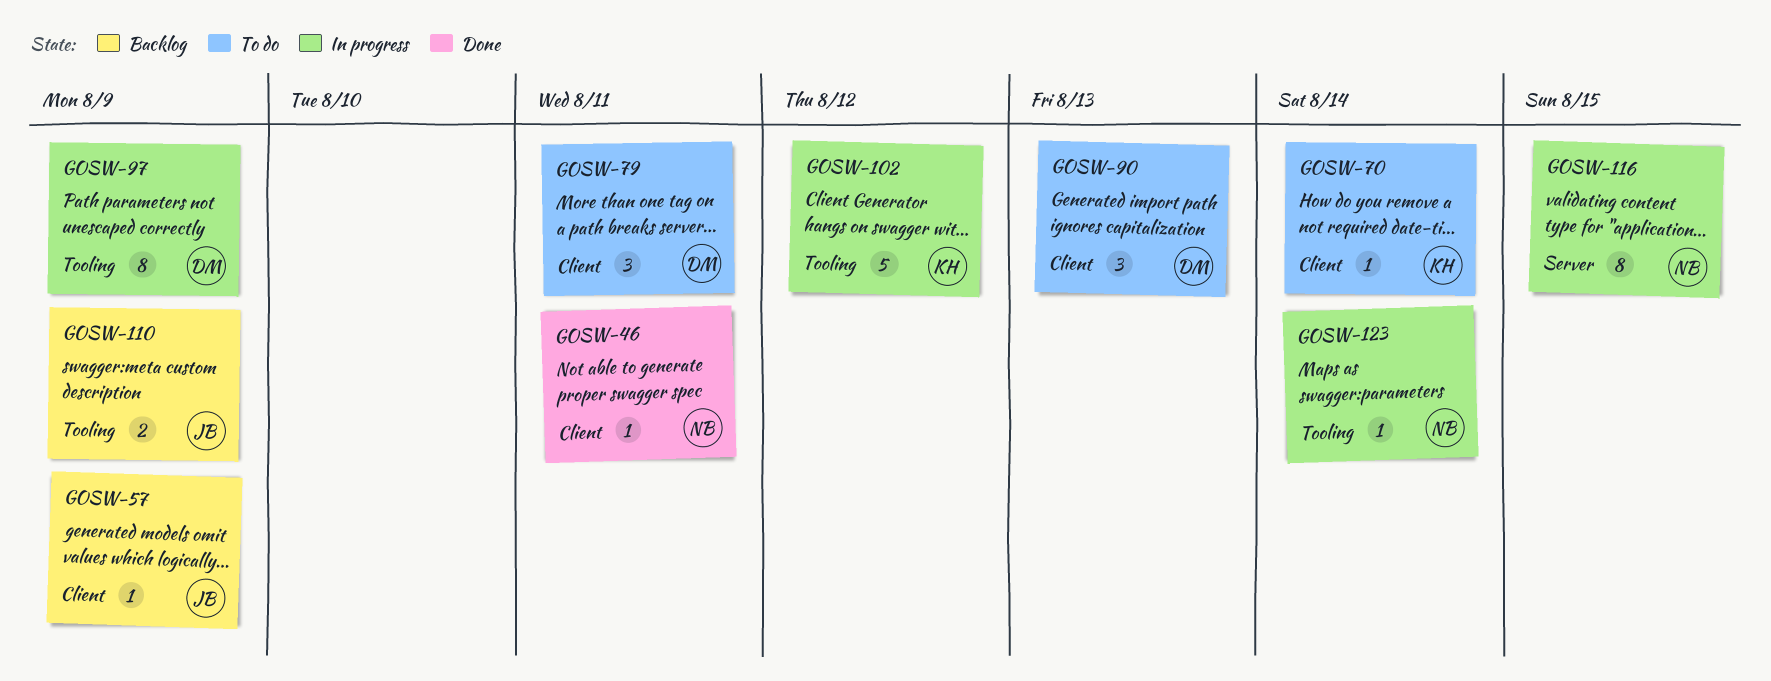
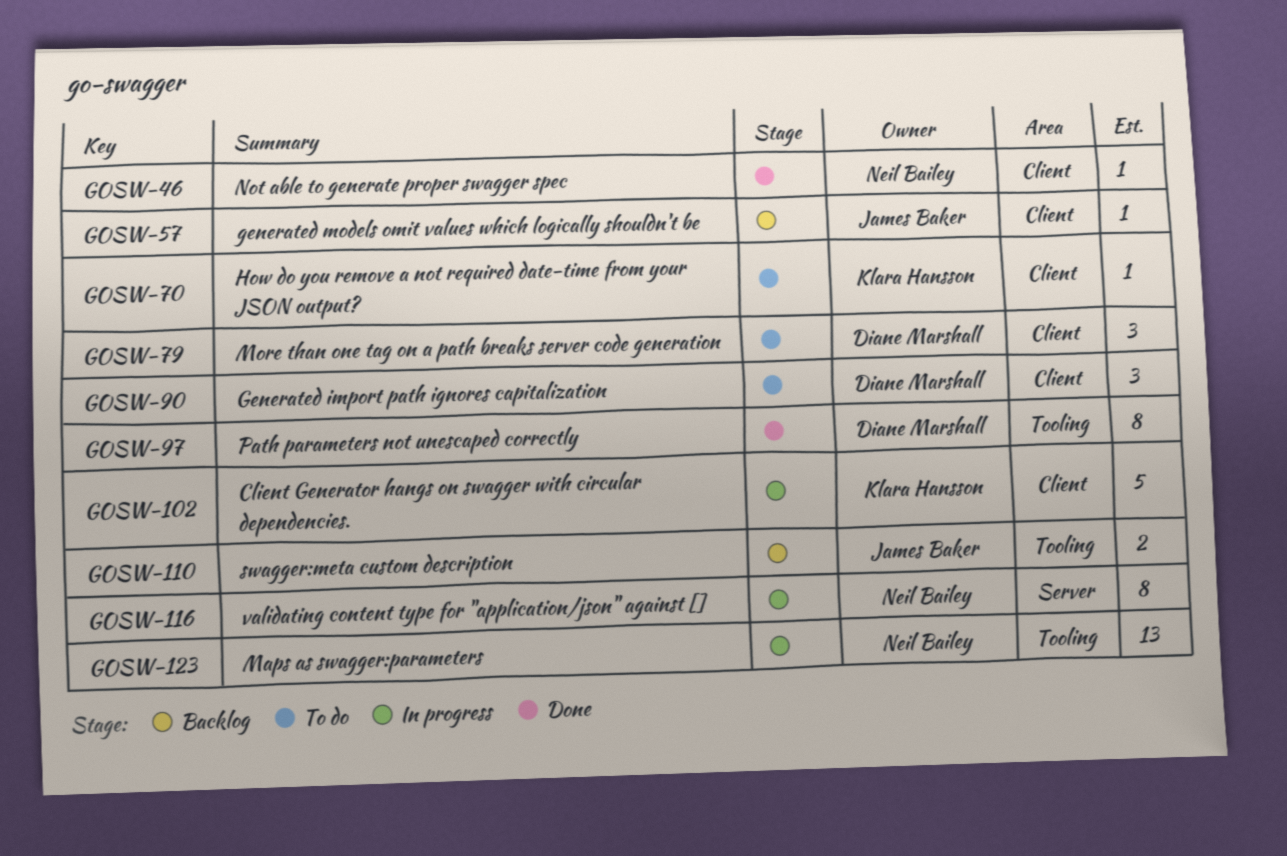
GOSW-97, status: In progress -> Done
GOSW-102, label: Tooling -> Client
GOSW-123, estimate: 1 -> 13

